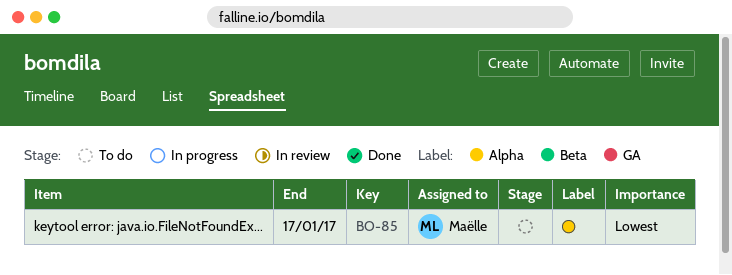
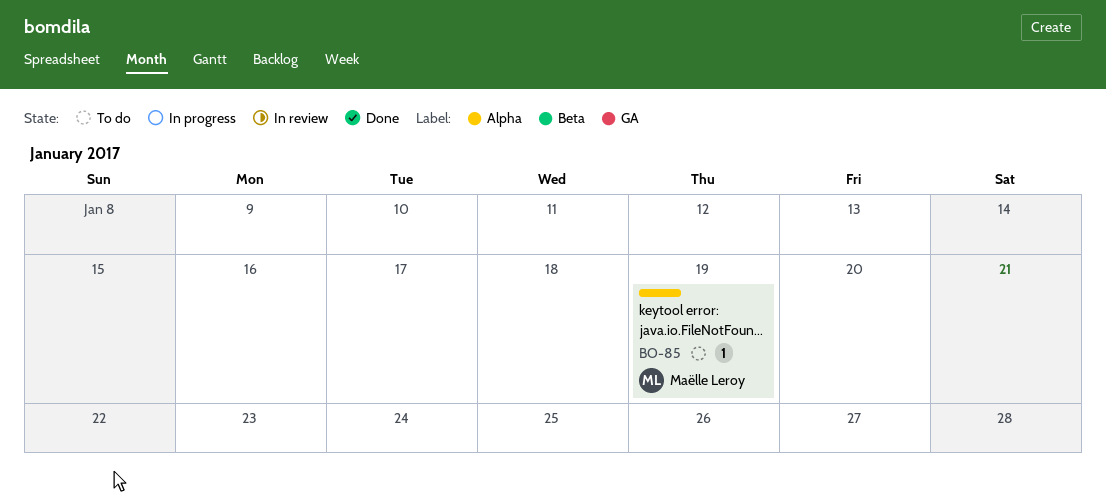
BO-85, due: Jan 17 -> Jan 19

